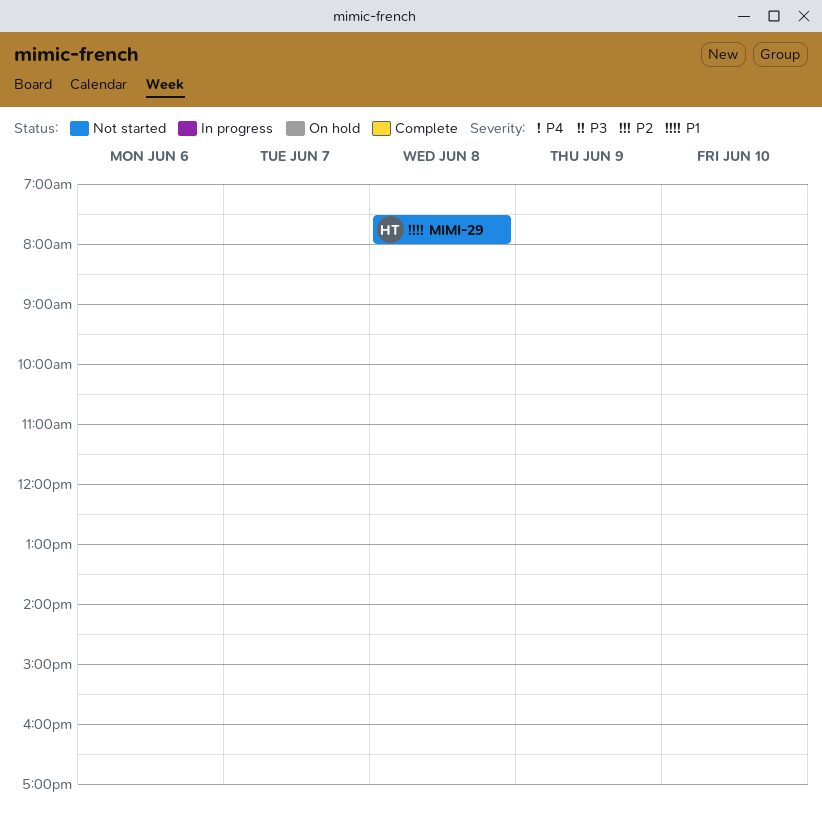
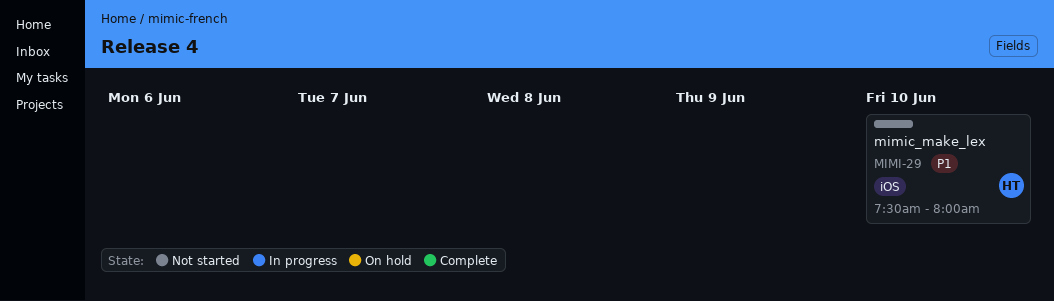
MIMI-29, day: Jun 8 -> Jun 10

